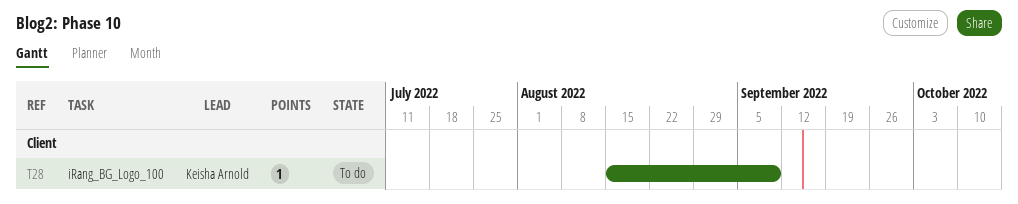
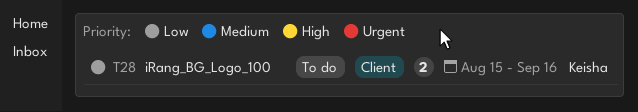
T28, estimate: 1 -> 2
T28, due: Sep 9 -> Sep 16

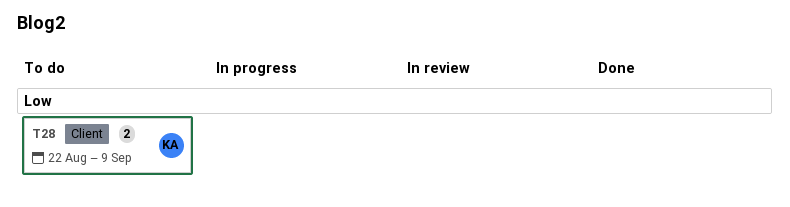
T28, start: Aug 15 -> Aug 22
T28, due: Sep 16 -> Sep 9

